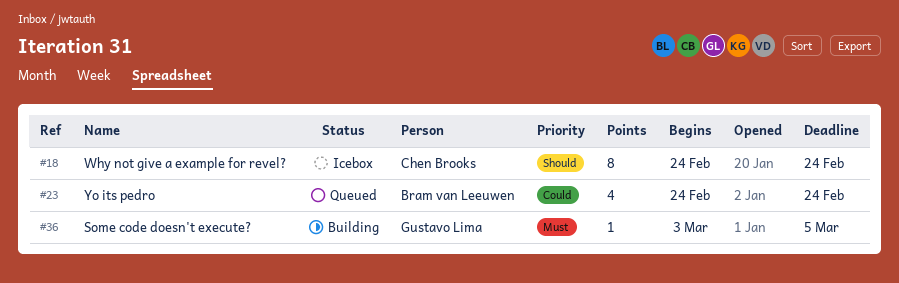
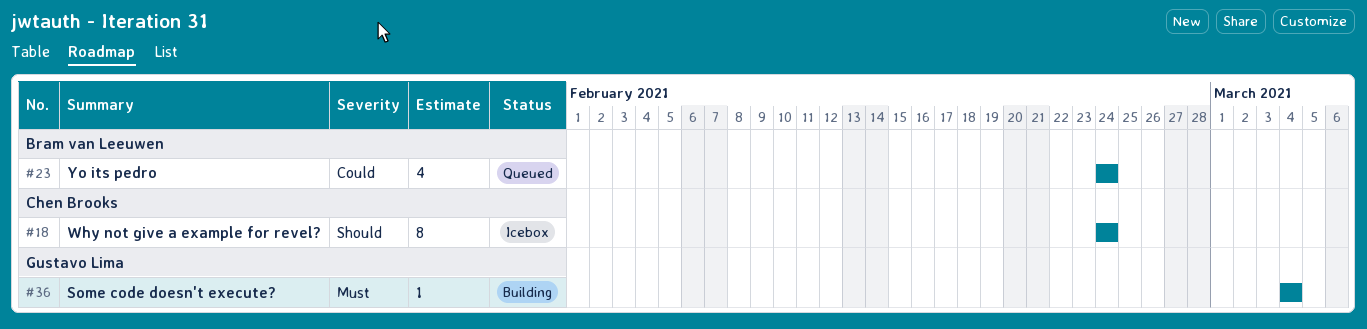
#36, start: Mar 3 -> Mar 4
#36, due: Mar 5 -> Mar 4

